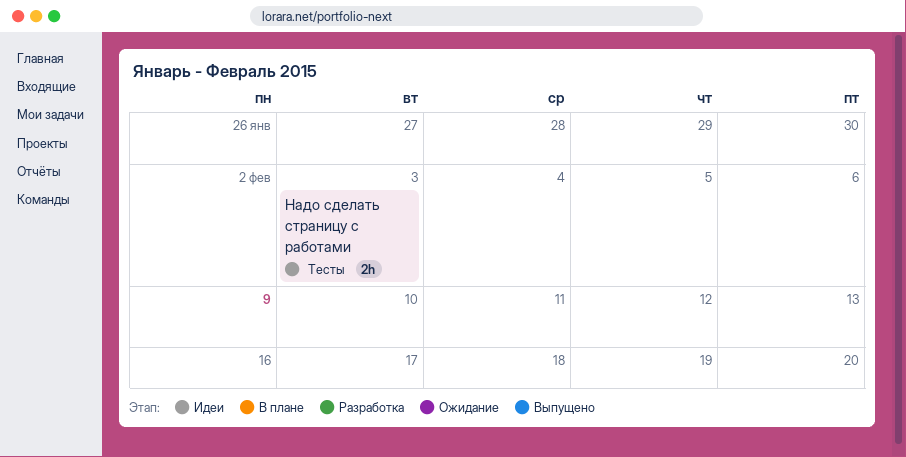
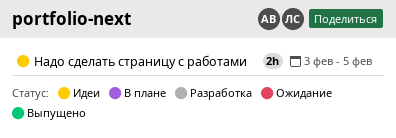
Надо сделать страницу с работами, due: Feb 3 -> Feb 5

